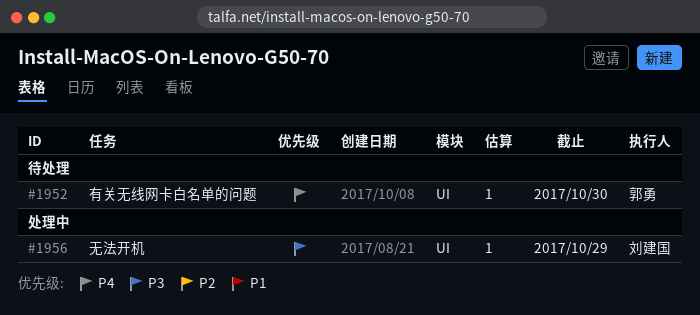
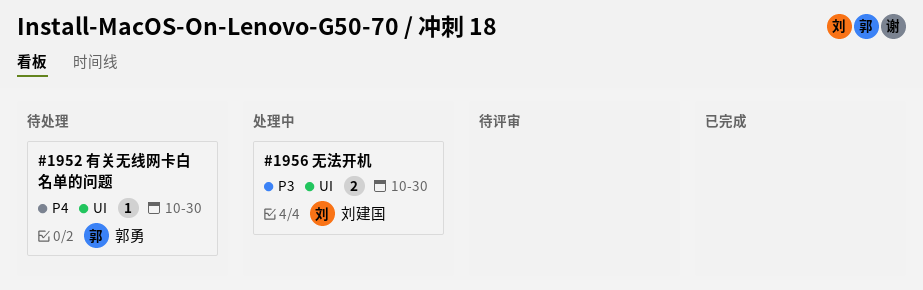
#1956, estimate: 1 -> 2
#1956, due: Oct 29 -> Oct 30

